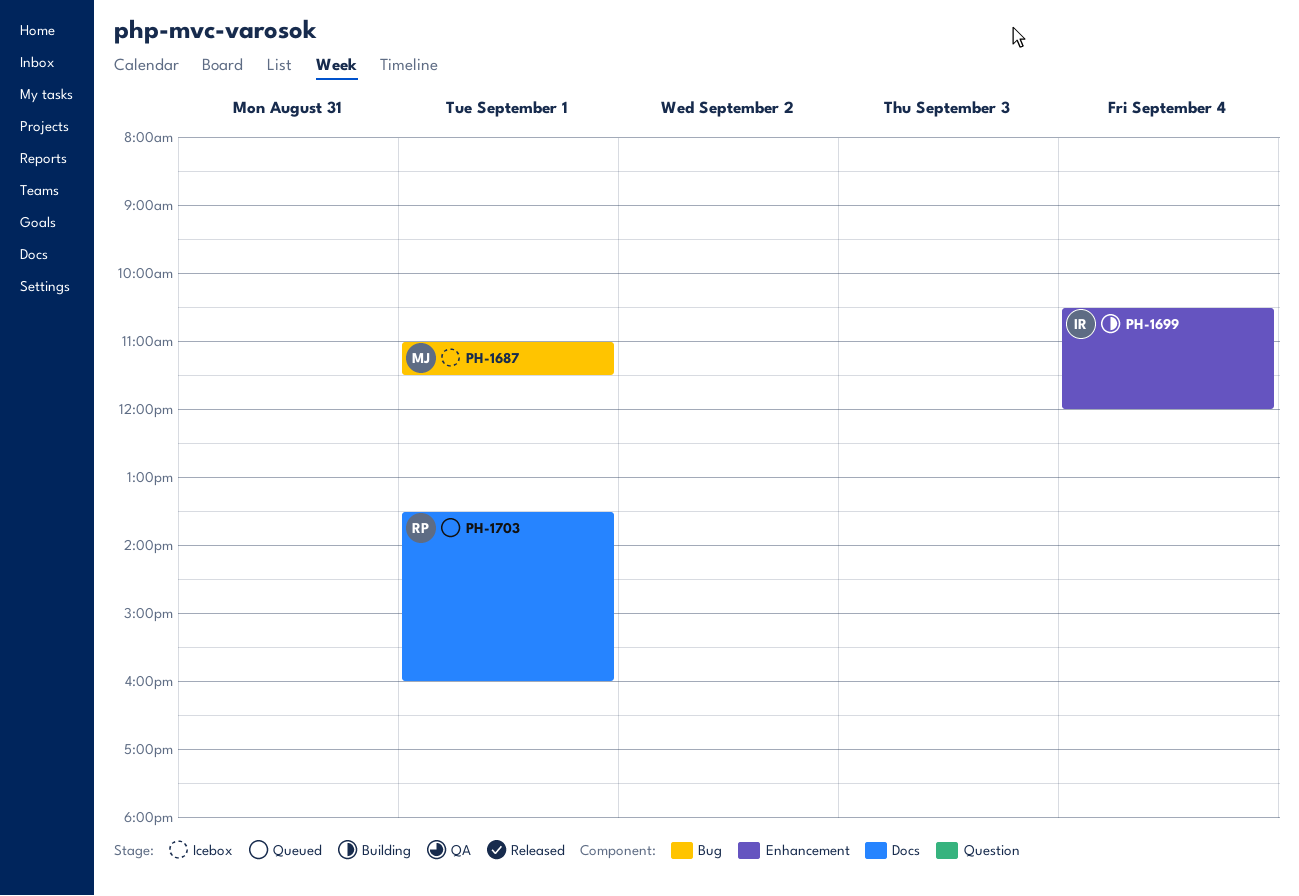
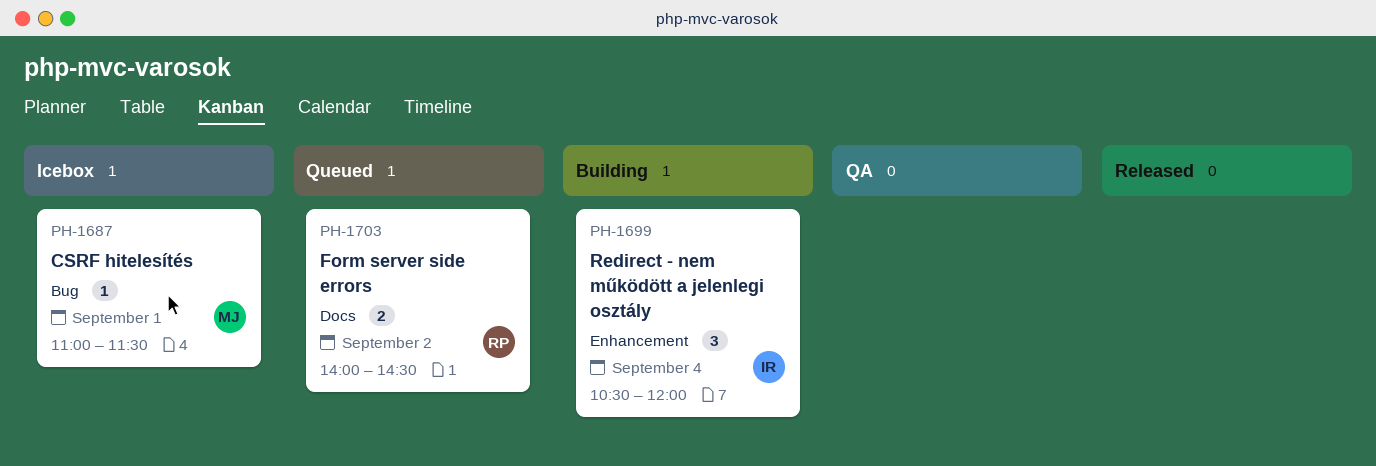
PH-1703, day: Sep 1 -> Sep 2
PH-1703, begins: 13:30 -> 14:00
PH-1703, ends: 16:00 -> 14:30

